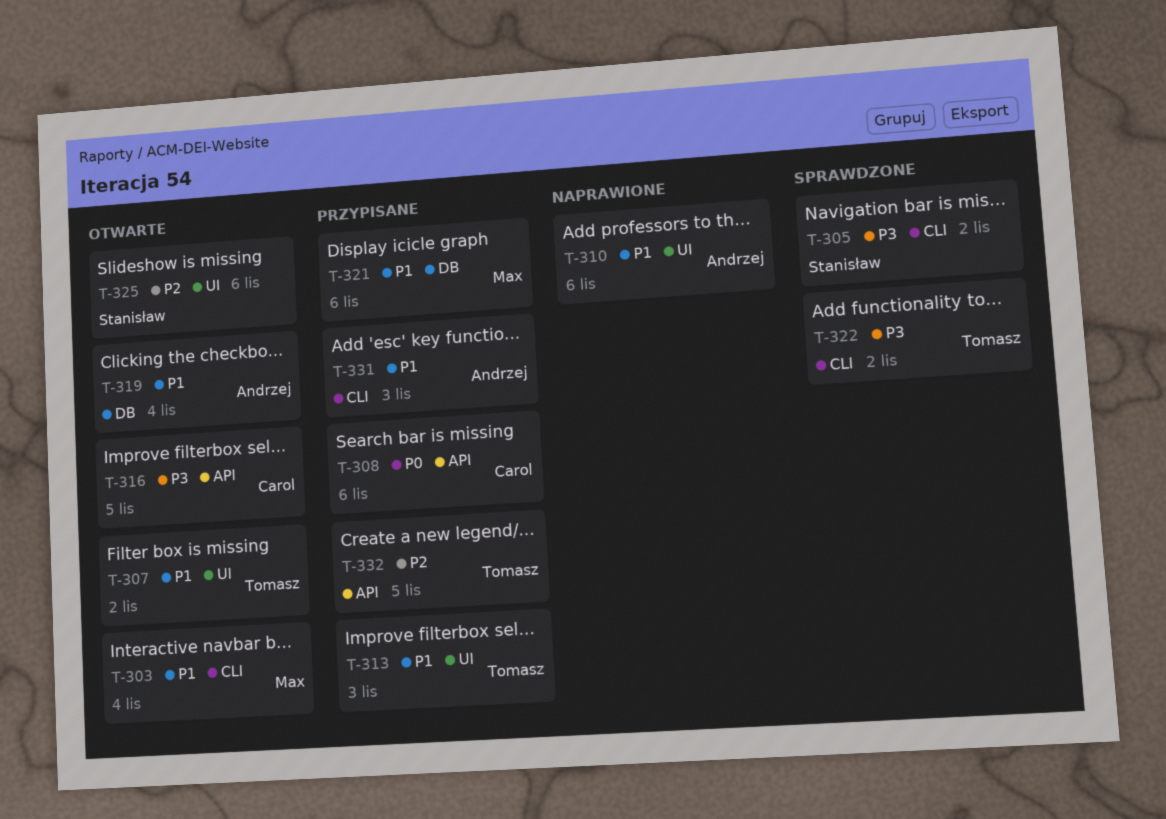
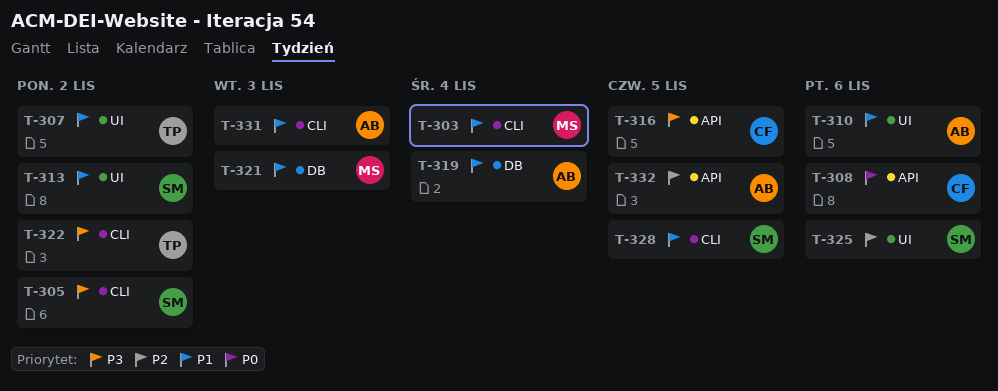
T-313, owner: Tomasz -> Stanisław
T-313, due: Nov 3 -> Nov 2
T-321, due: Nov 6 -> Nov 3
T-328: none -> present
T-332, owner: Tomasz -> Andrzej

